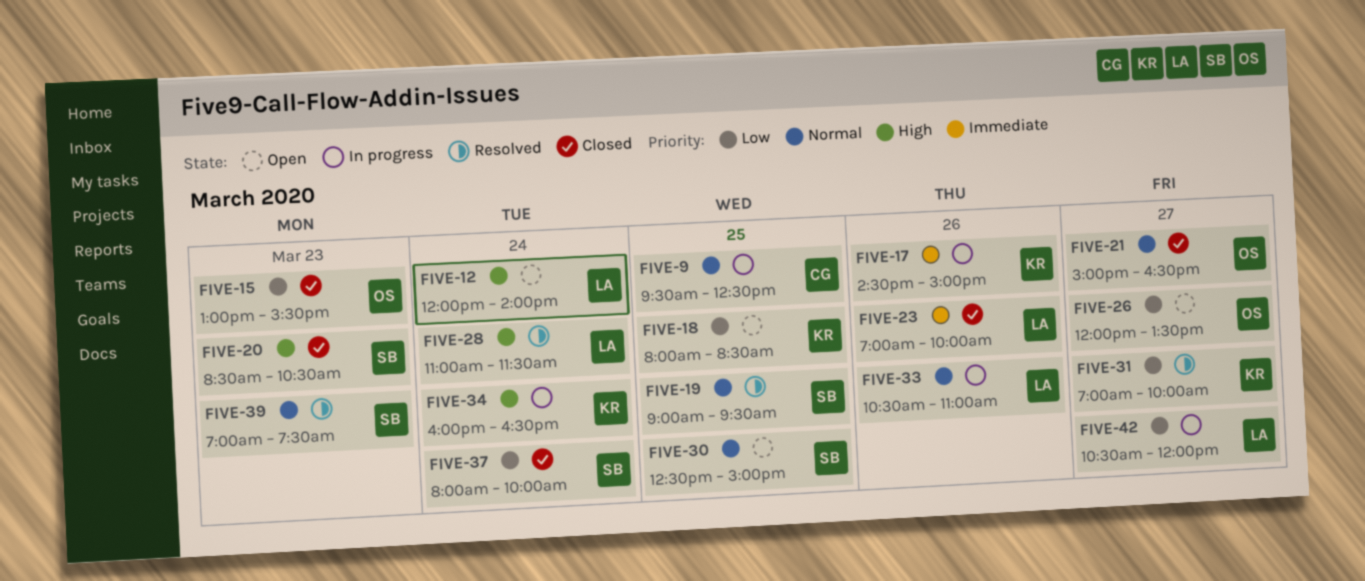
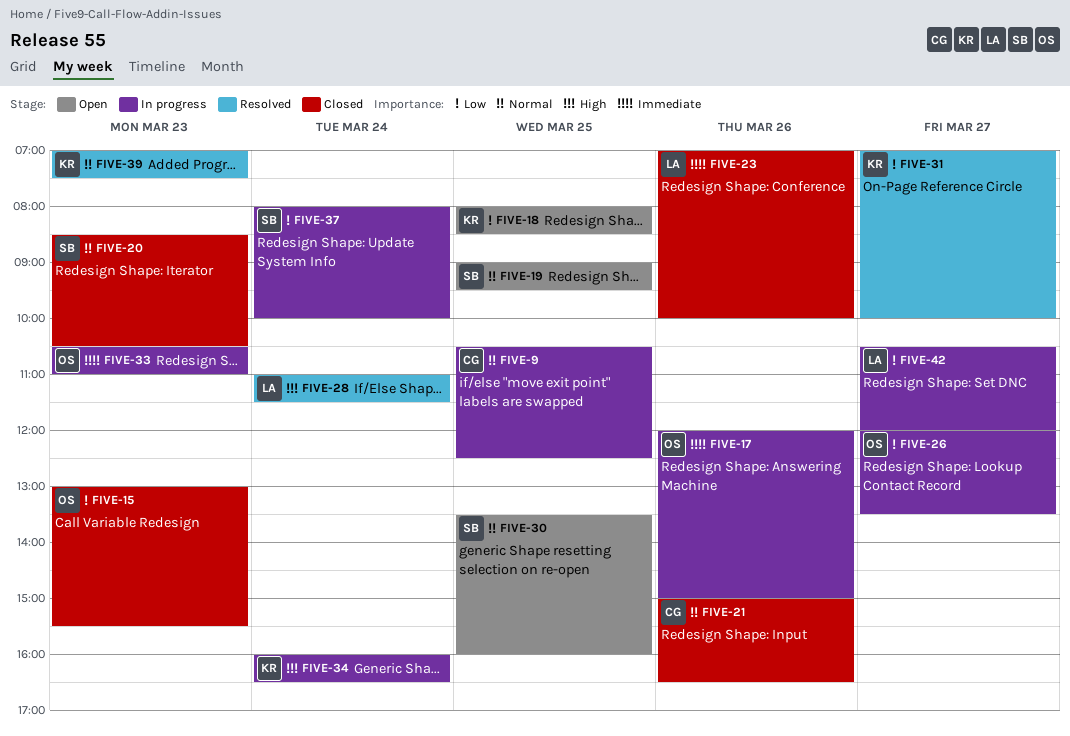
FIVE-9, begins: 09:30 -> 10:30
FIVE-12: present -> none
FIVE-17, owner: KR -> OS
FIVE-17, begins: 14:30 -> 12:00
FIVE-19, status: Resolved -> Open
FIVE-20, priority: High -> Normal
FIVE-21, owner: OS -> CG
FIVE-21, day: Mar 27 -> Mar 26
FIVE-26, status: Open -> In progress
FIVE-30, begins: 12:30 -> 13:30
FIVE-30, ends: 15:00 -> 16:00
FIVE-33, owner: LA -> OS
FIVE-33, priority: Normal -> Immediate
FIVE-33, day: Mar 26 -> Mar 23
FIVE-37, status: Closed -> In progress
FIVE-39, owner: SB -> KR

